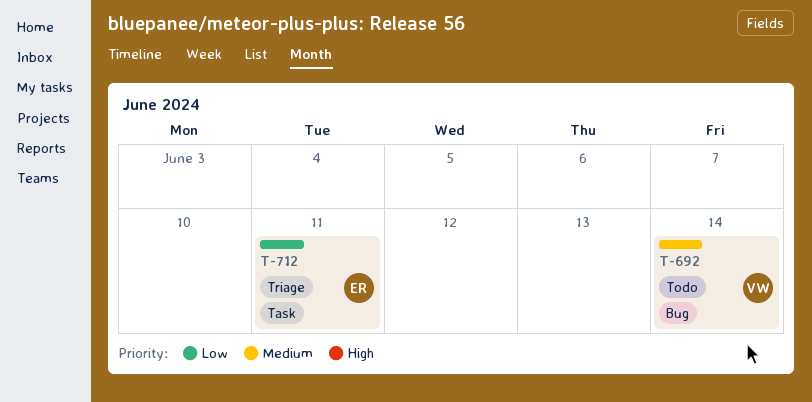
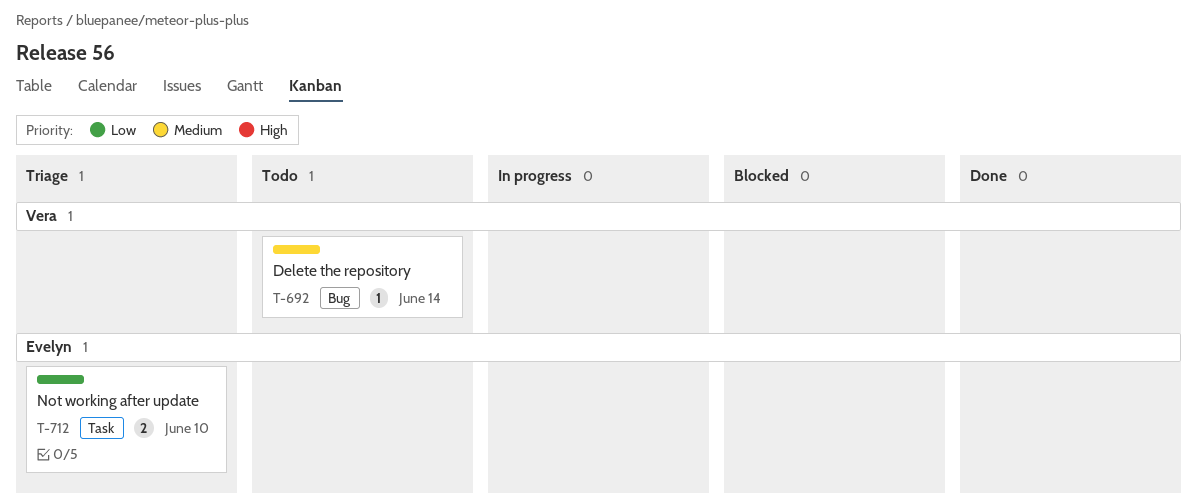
T-712, due: Jun 11 -> Jun 10

